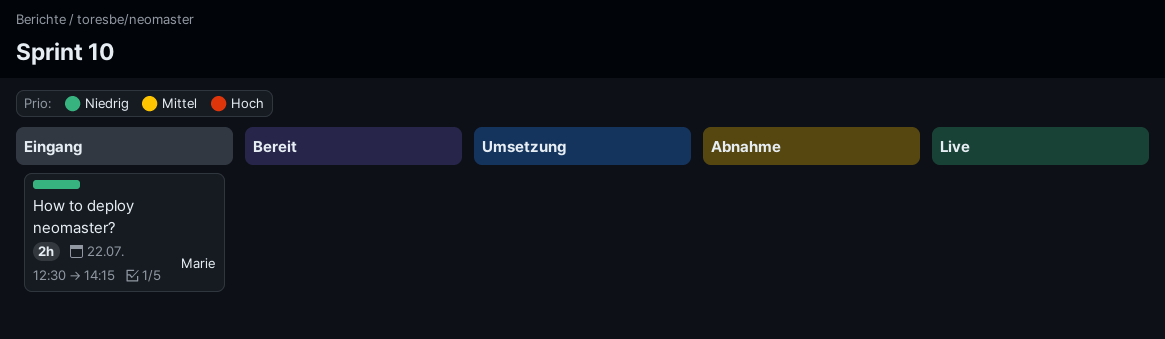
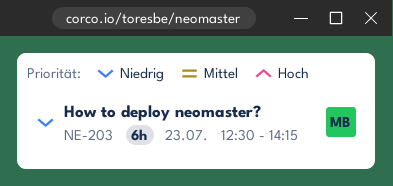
How to deploy neomaster?, estimate: 2h -> 6h
How to deploy neomaster?, day: Jul 22 -> Jul 23

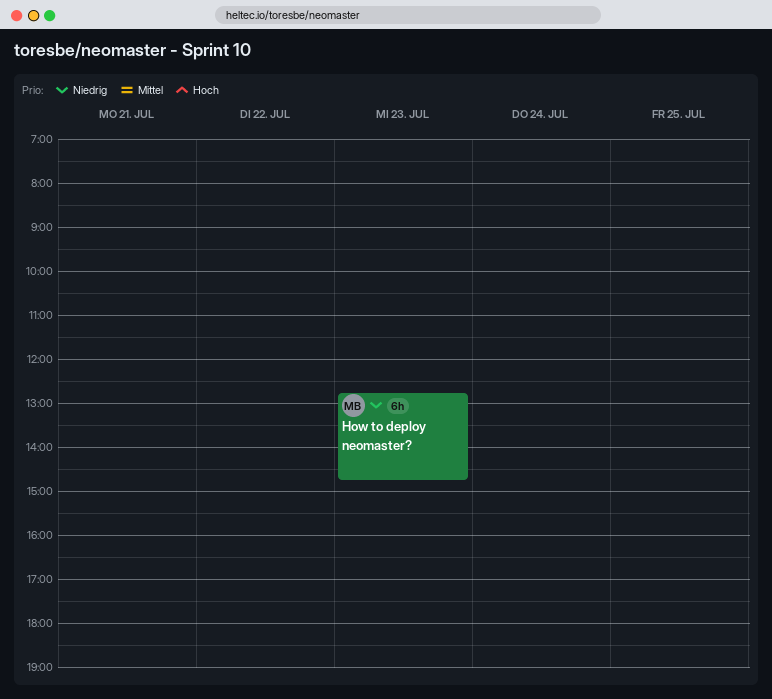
How to deploy neomaster?, begins: 12:30 -> 12:45
How to deploy neomaster?, ends: 14:15 -> 14:45

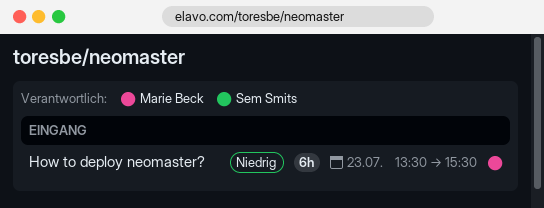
How to deploy neomaster?, begins: 12:45 -> 13:30
How to deploy neomaster?, ends: 14:45 -> 15:30

